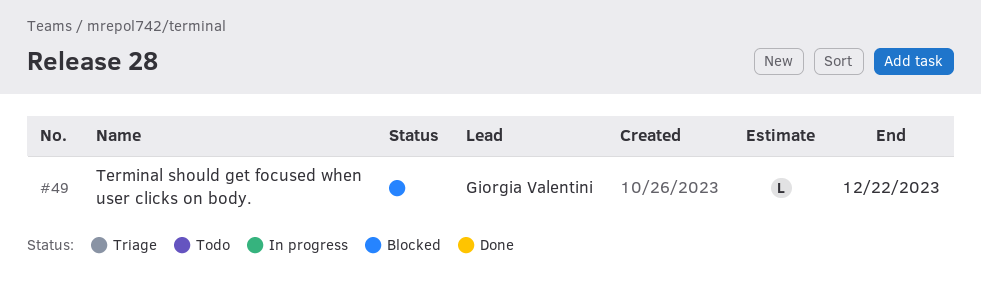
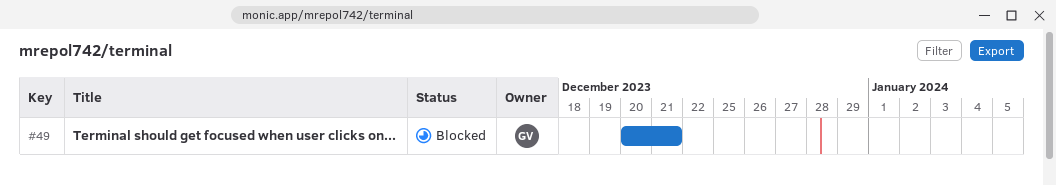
#49, due: Dec 22 -> Dec 21

